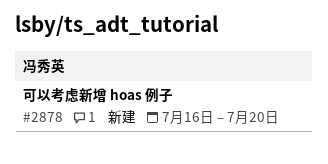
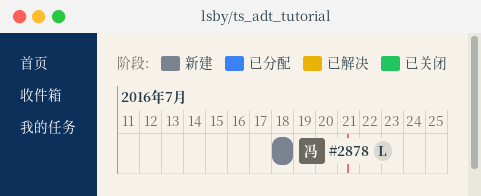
#2878, start: Jul 16 -> Jul 18
#2878, due: Jul 20 -> Jul 18

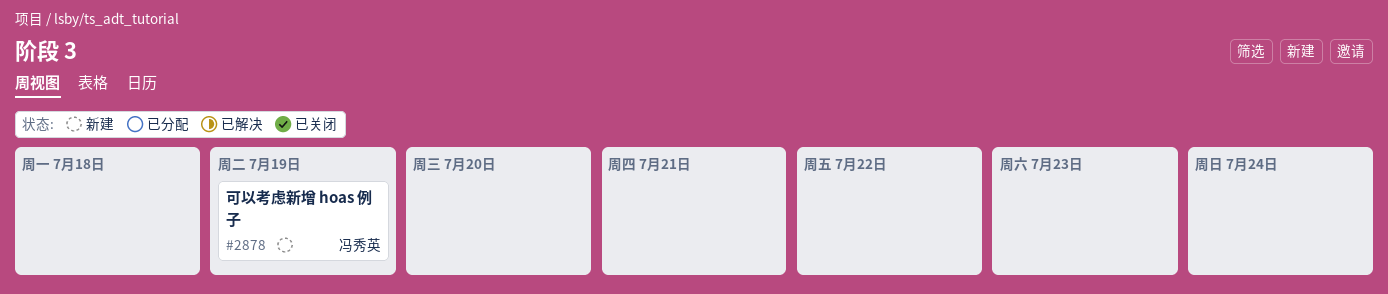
#2878, due: Jul 18 -> Jul 19

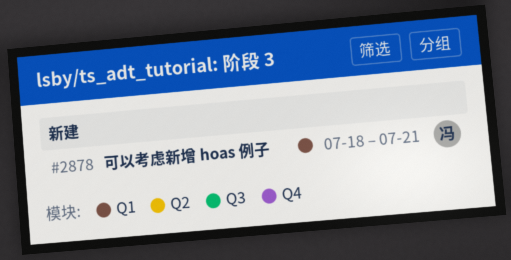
#2878, due: Jul 19 -> Jul 21

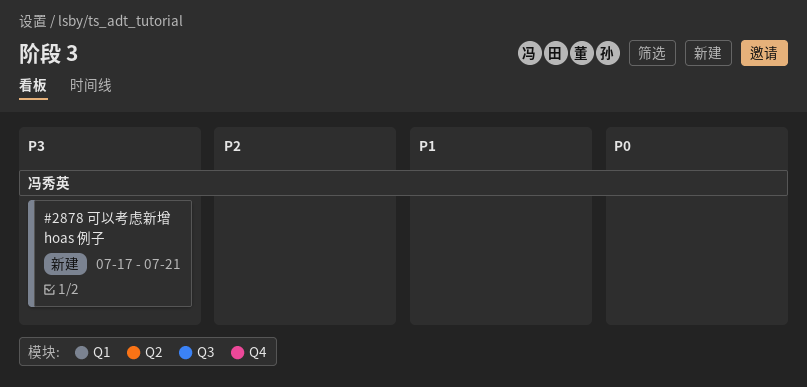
#2878, start: Jul 18 -> Jul 17

